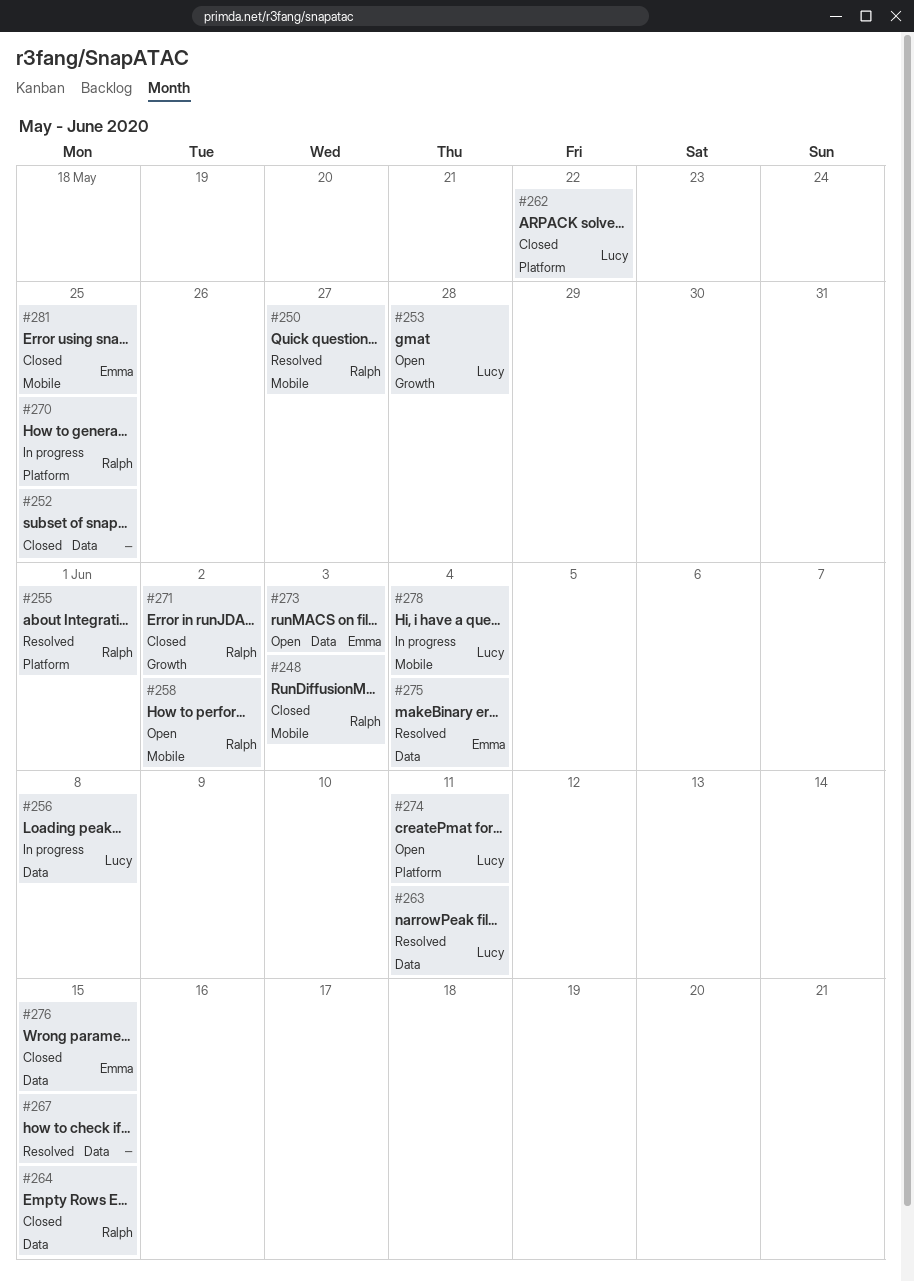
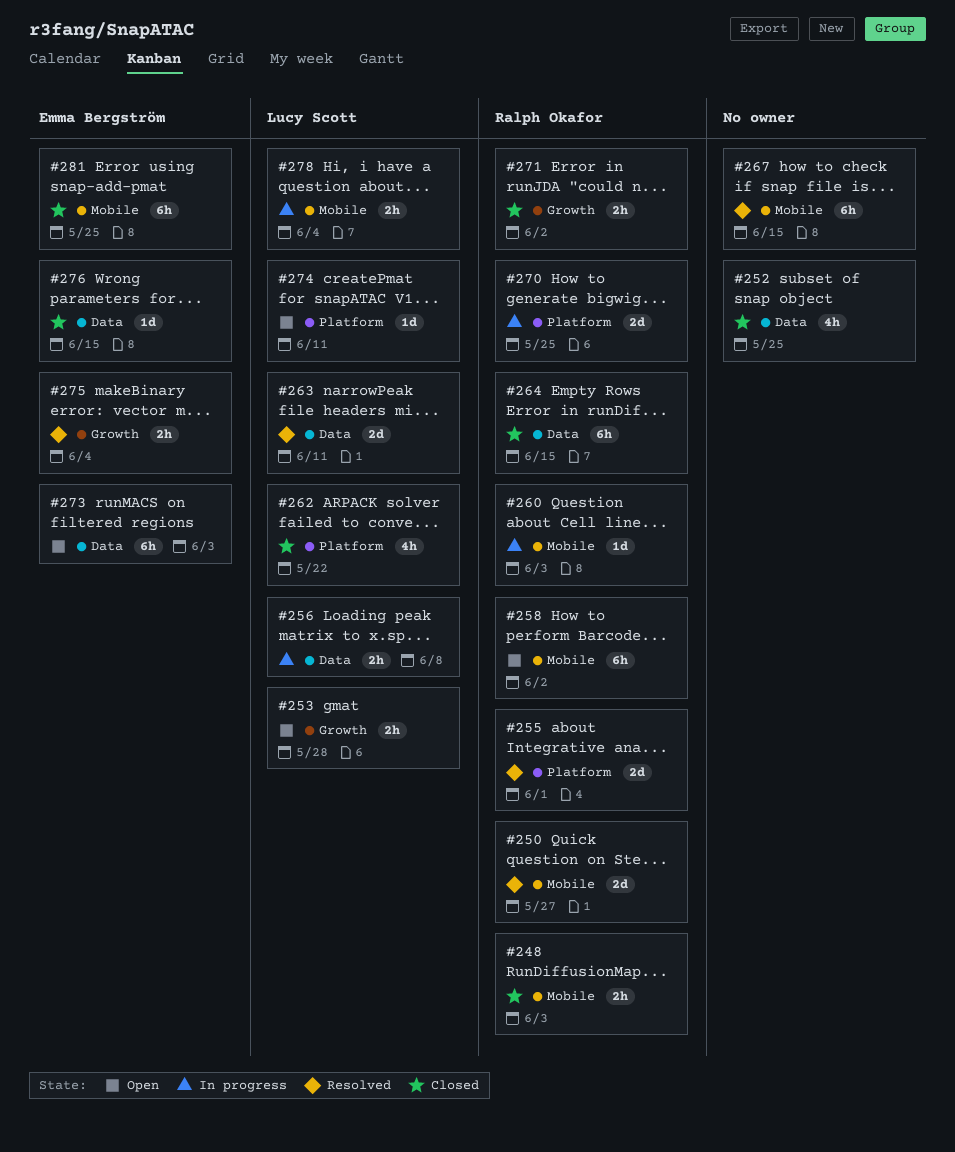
#260: none -> present
#267, label: Data -> Mobile
#275, label: Data -> Growth

